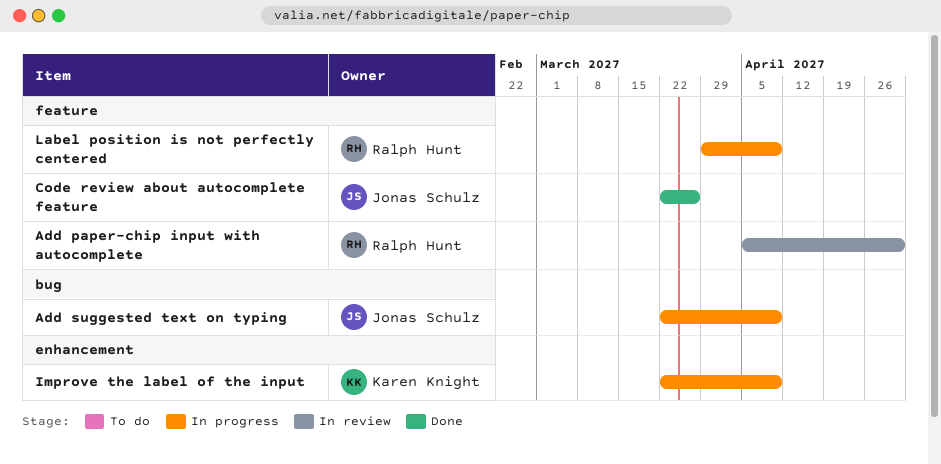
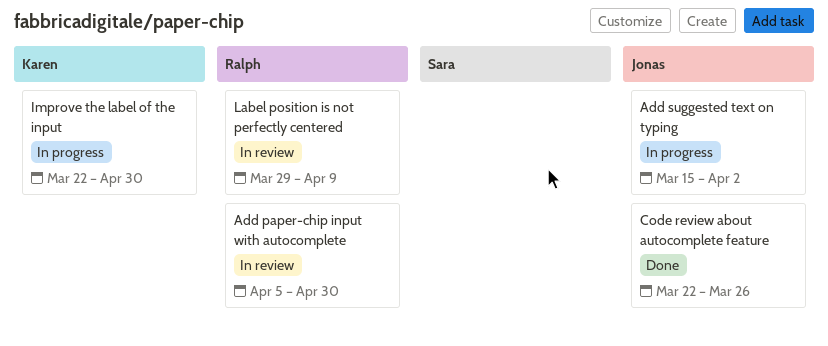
Add suggested text on typing, start: Mar 22 -> Mar 15
Add suggested text on typing, due: Apr 9 -> Apr 2
Improve the label of the input, due: Apr 9 -> Apr 30
Label position is not perfectly centered, status: In progress -> In review

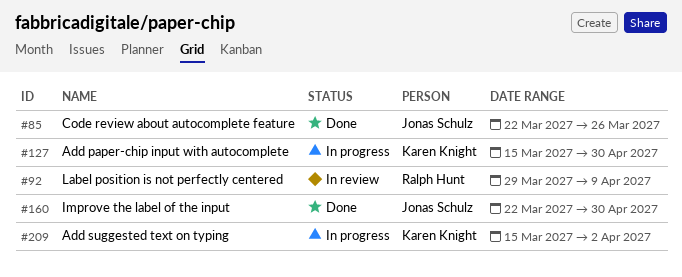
Add paper-chip input with autocomplete, status: In review -> In progress
Add paper-chip input with autocomplete, owner: Ralph Hunt -> Karen Knight
Add paper-chip input with autocomplete, start: Apr 5 -> Mar 15
Add suggested text on typing, owner: Jonas Schulz -> Karen Knight
Improve the label of the input, status: In progress -> Done
Improve the label of the input, owner: Karen Knight -> Jonas Schulz

